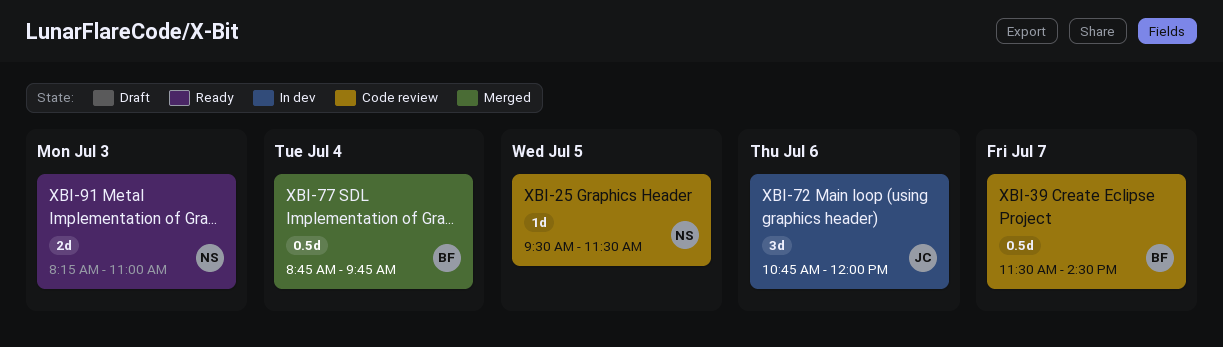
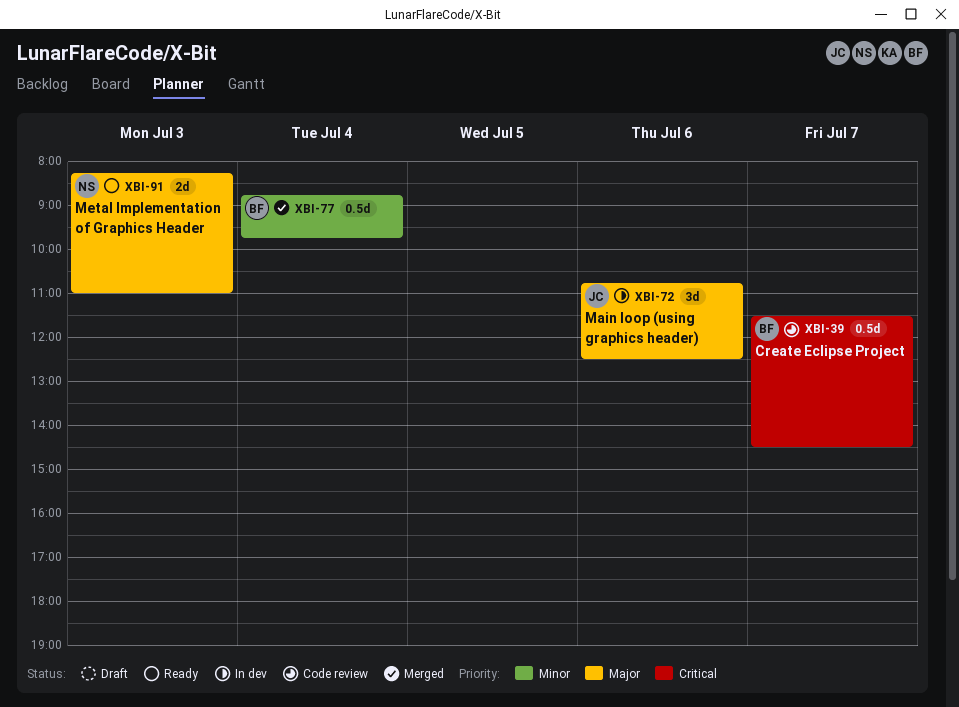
XBI-25: present -> none
XBI-72, ends: 12:00 -> 12:30

